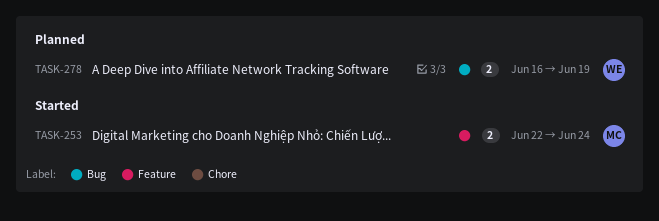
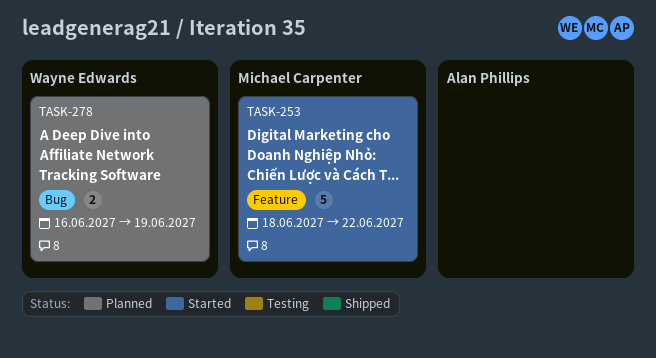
TASK-253, estimate: 2 -> 5
TASK-253, start: Jun 22 -> Jun 18
TASK-253, due: Jun 24 -> Jun 22

